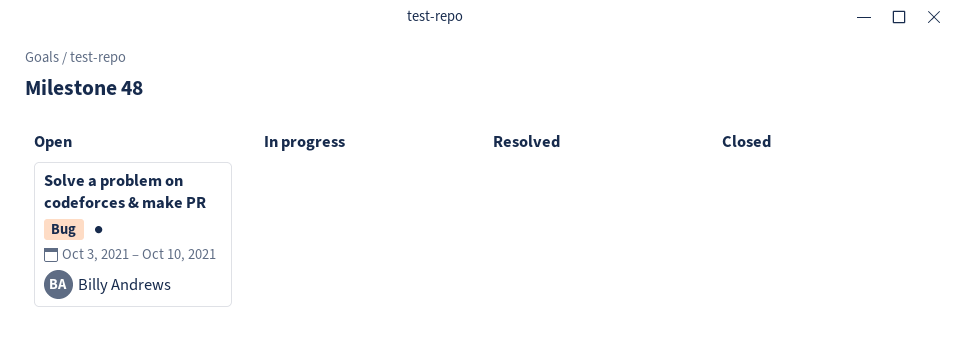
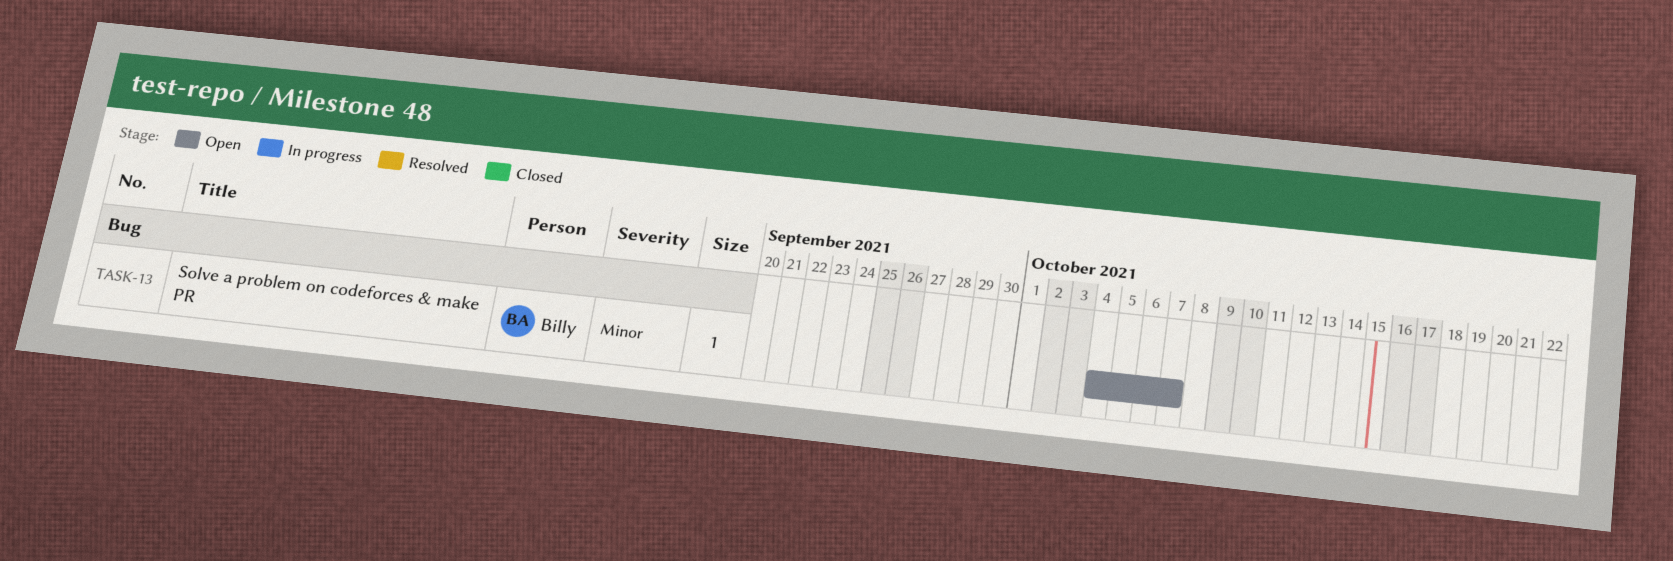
Solve a problem on codeforces & make PR, start: Oct 3 -> Oct 4
Solve a problem on codeforces & make PR, due: Oct 10 -> Oct 7

